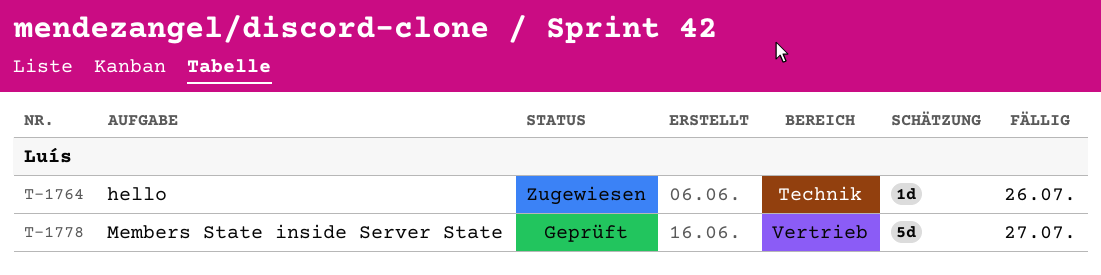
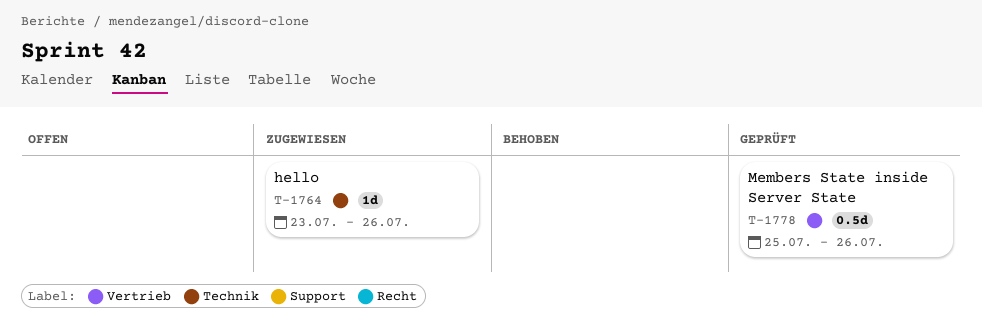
T-1778, estimate: 5d -> 0.5d
T-1778, due: Jul 27 -> Jul 26

